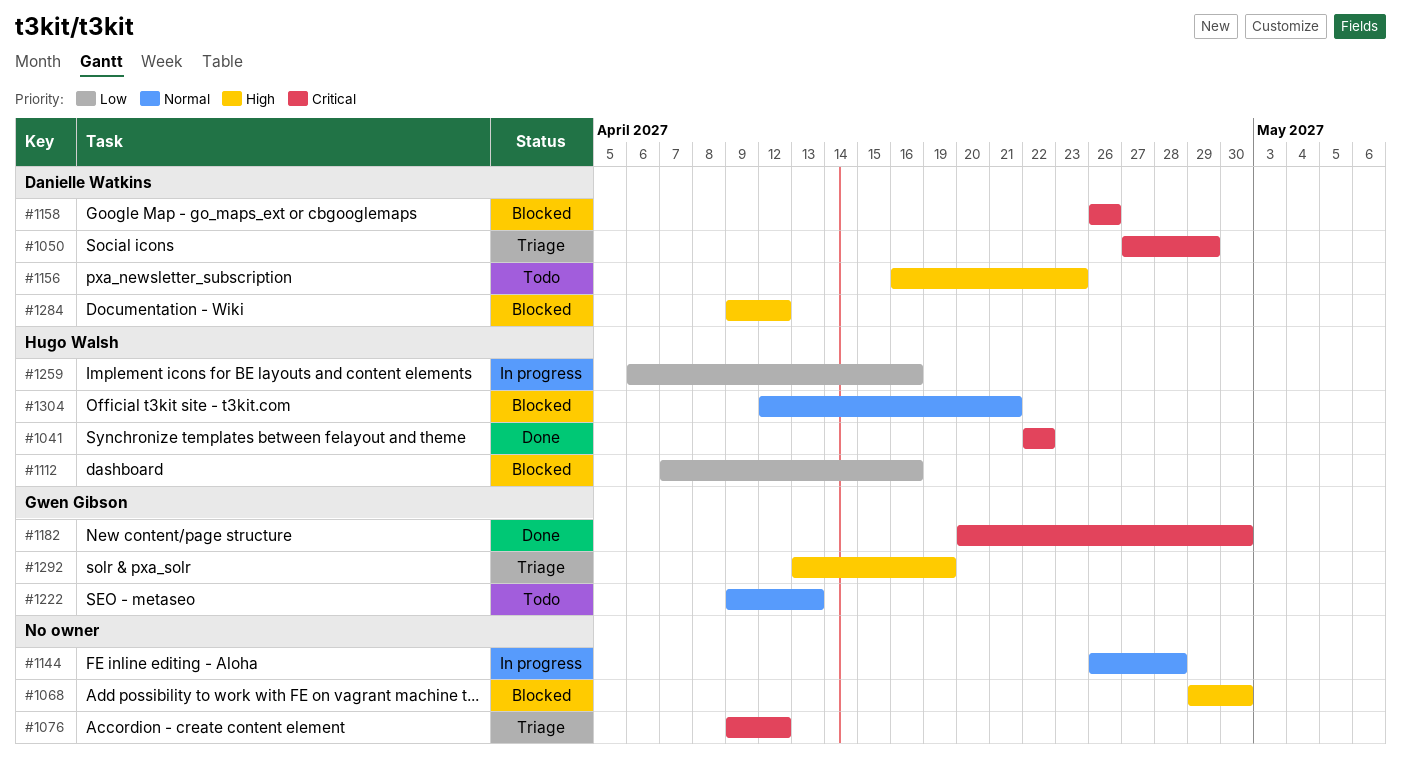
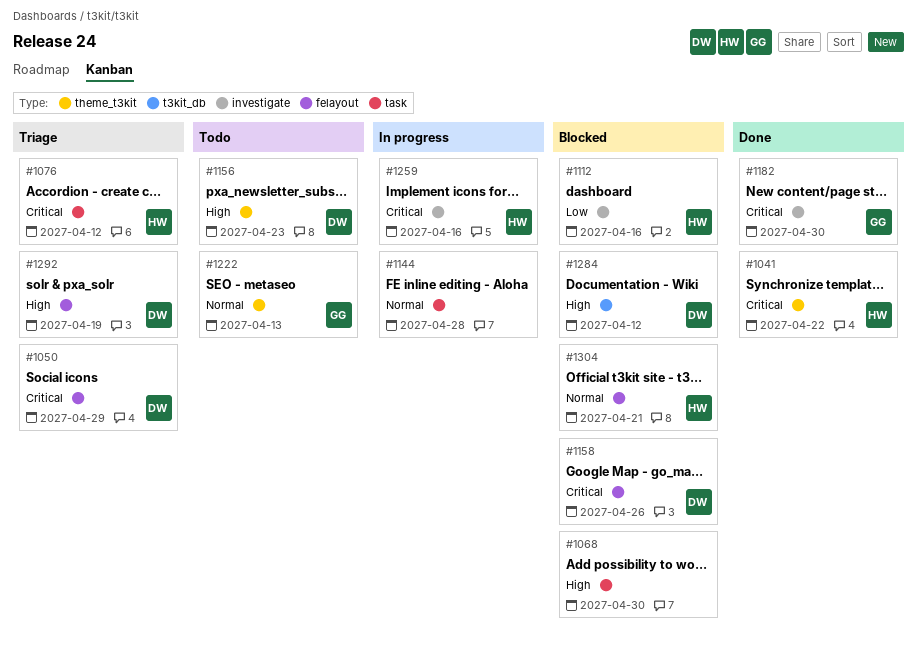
#1076, owner: none -> Hugo Walsh
#1259, priority: Low -> Critical
#1292, owner: Gwen Gibson -> Danielle Watkins

